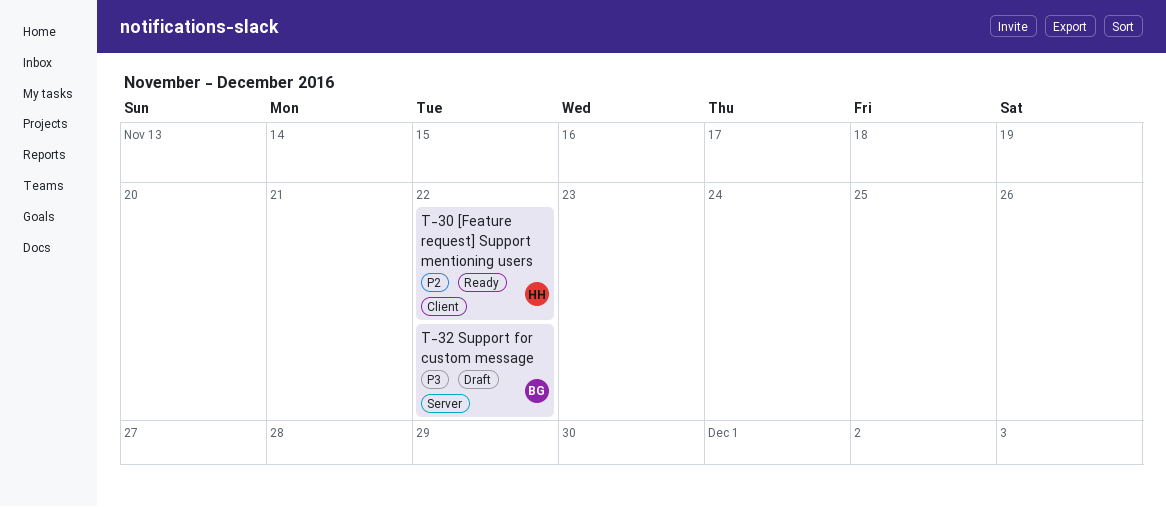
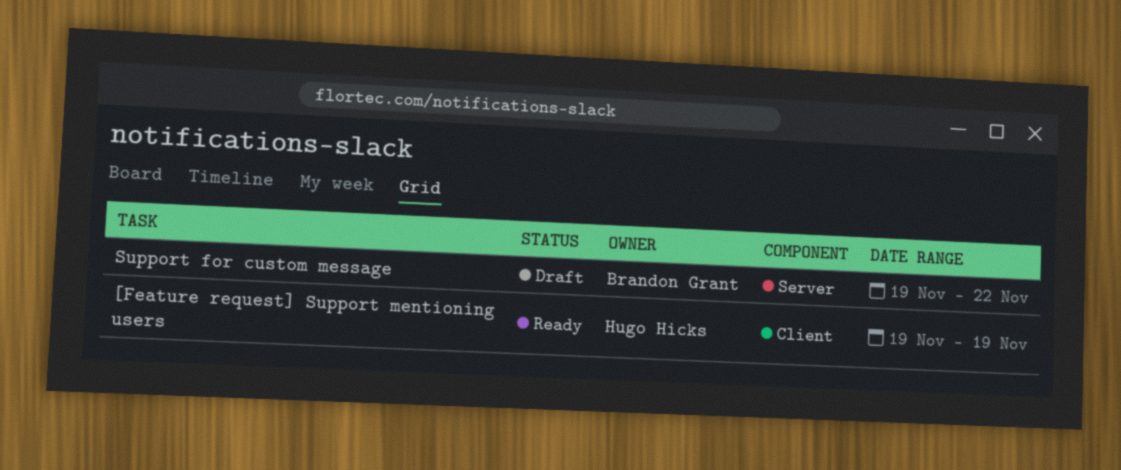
[Feature request] Support mentioning users, due: Nov 22 -> Nov 19

